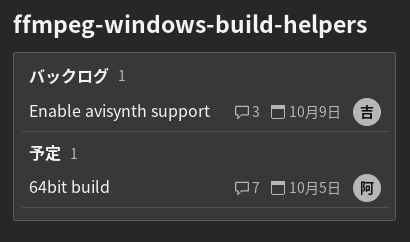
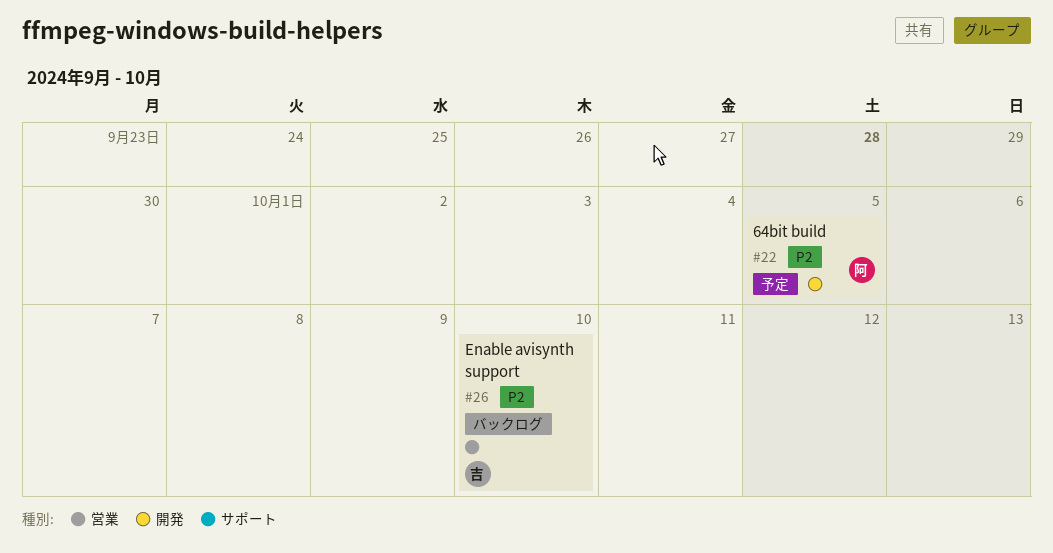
Enable avisynth support, due: Oct 9 -> Oct 10

